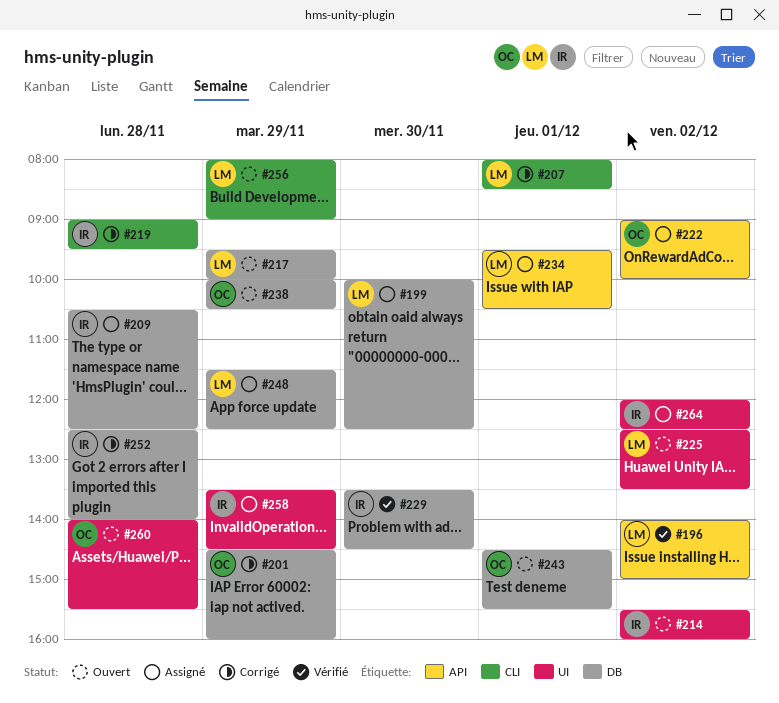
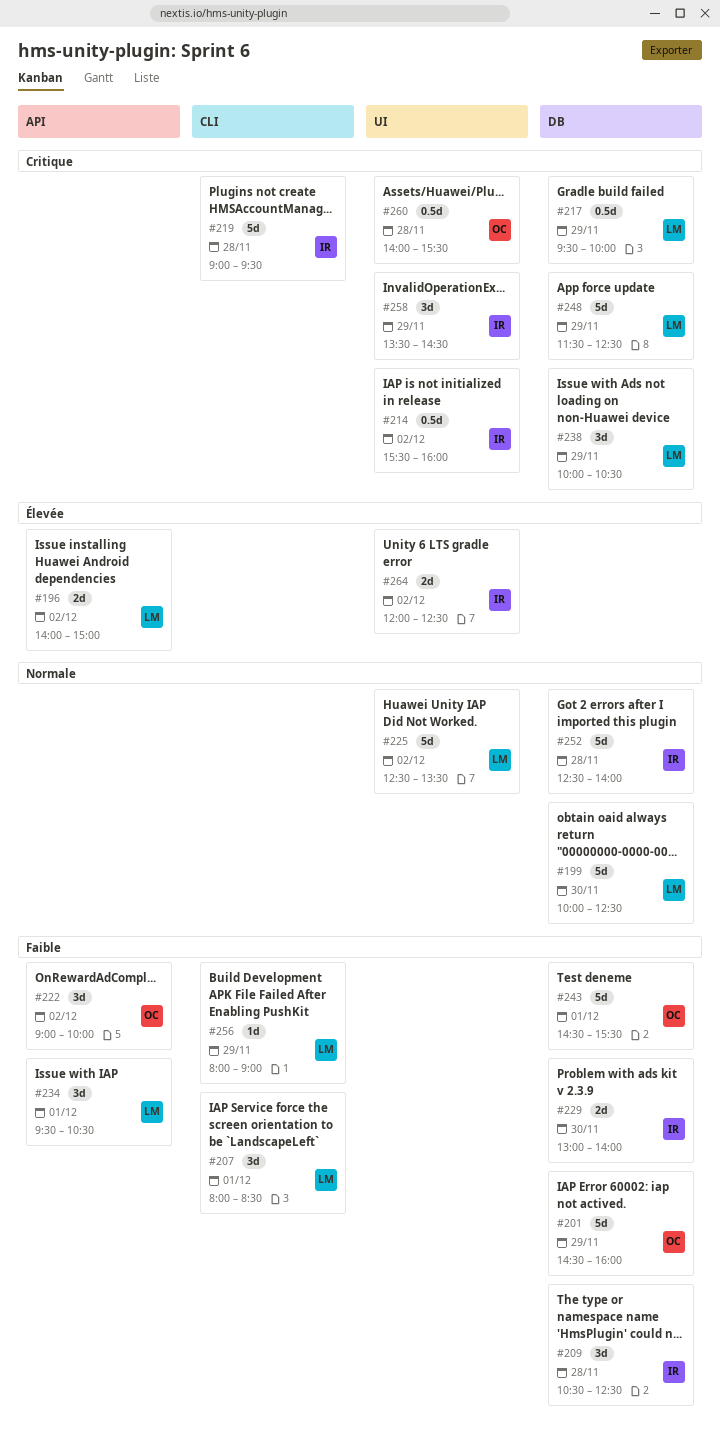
#229, begins: 13:30 -> 13:00
#229, ends: 14:30 -> 14:00
#238, owner: OC -> LM

